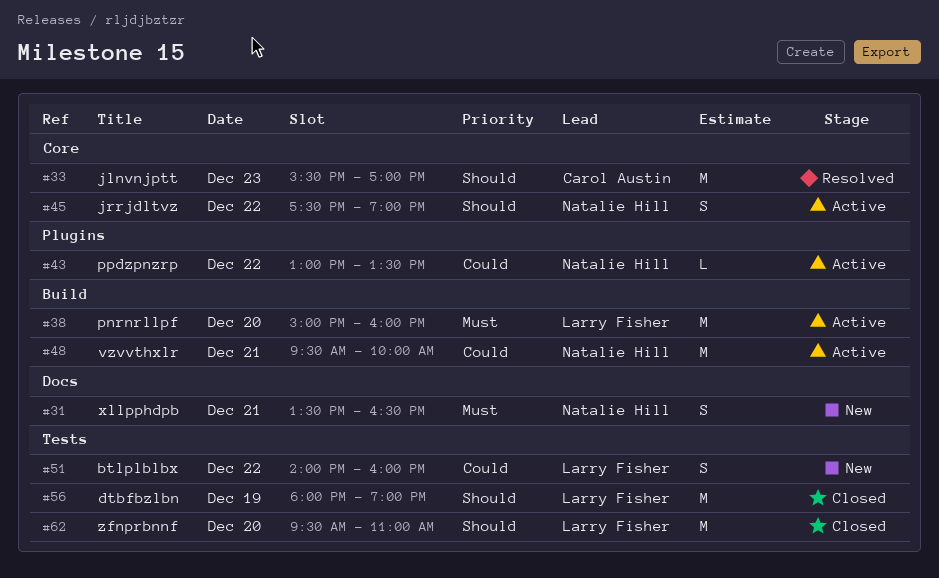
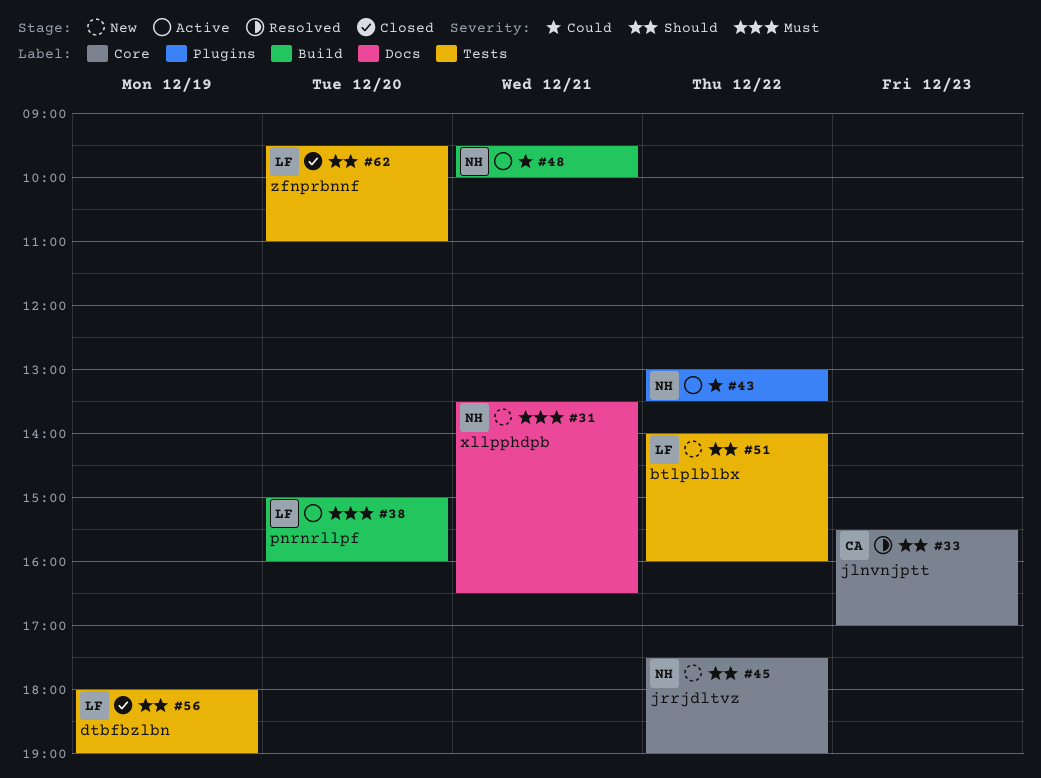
#45, status: Active -> New
#51, priority: Could -> Should

